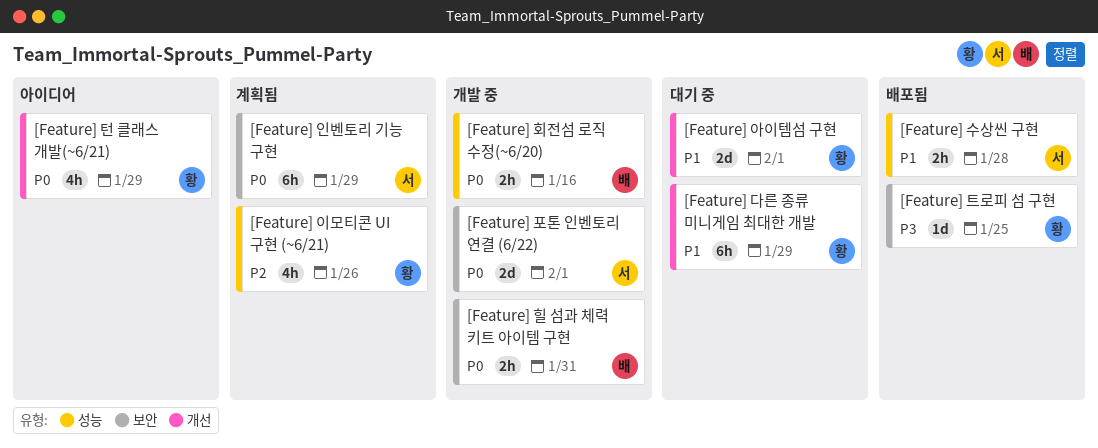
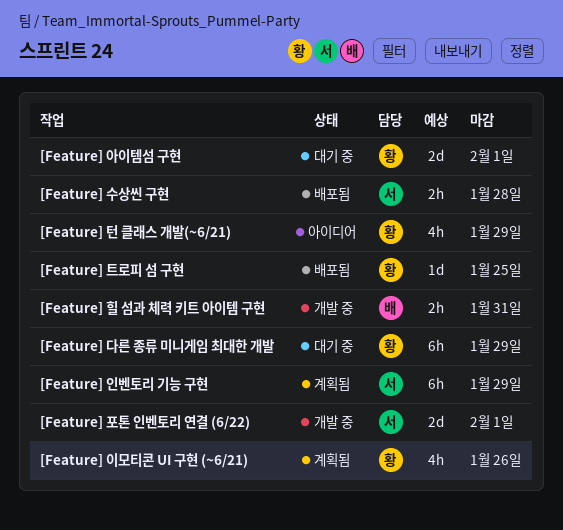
[Feature] 회전섬 로직 수정(~6/20): present -> none

